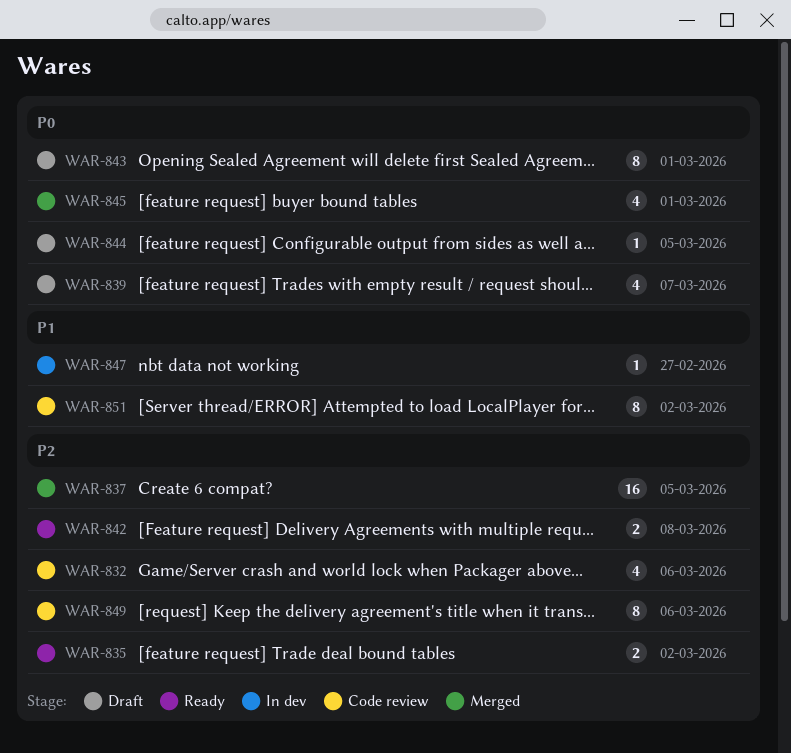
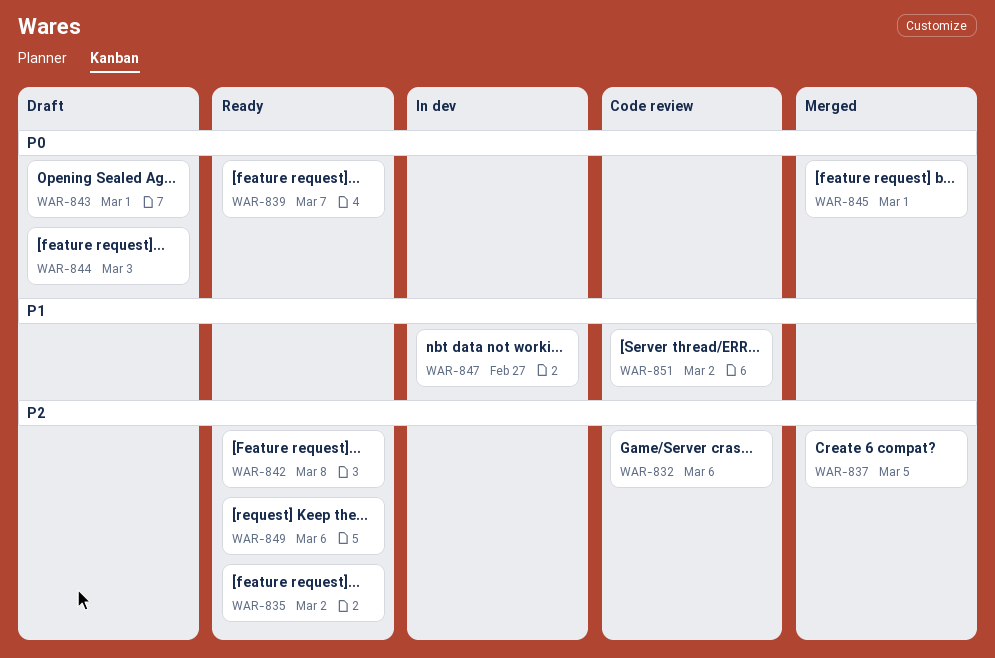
WAR-839, status: Draft -> Ready
WAR-844, due: Mar 5 -> Mar 3
WAR-849, status: Code review -> Ready

